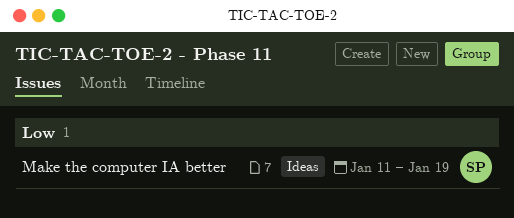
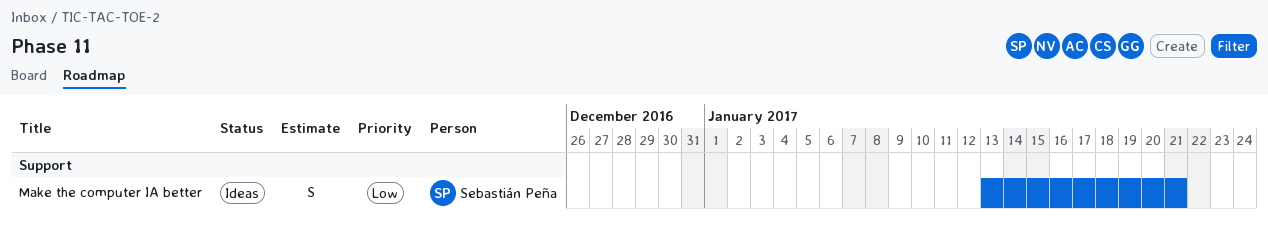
Make the computer IA better, start: Jan 11 -> Jan 13
Make the computer IA better, due: Jan 19 -> Jan 21

